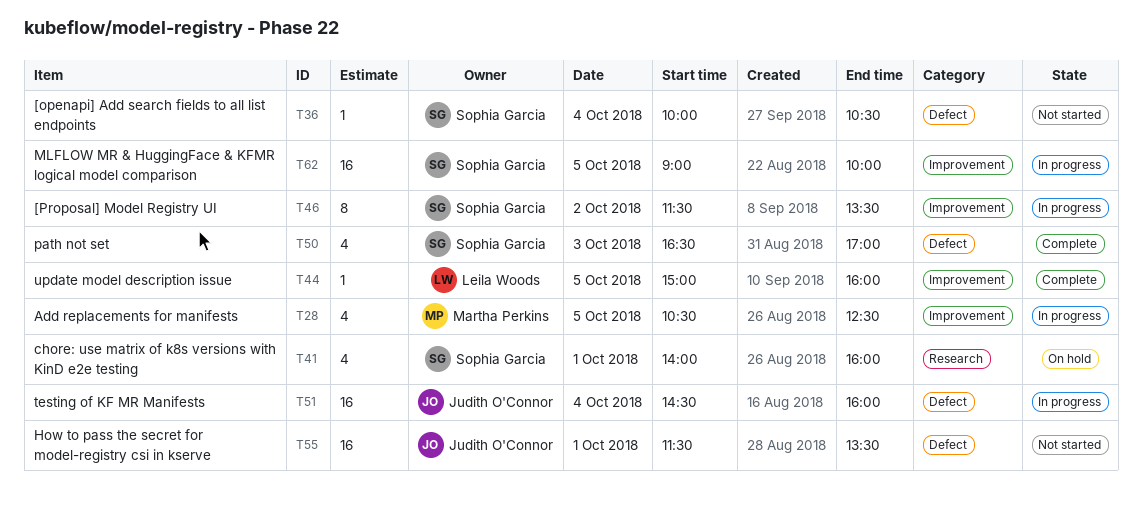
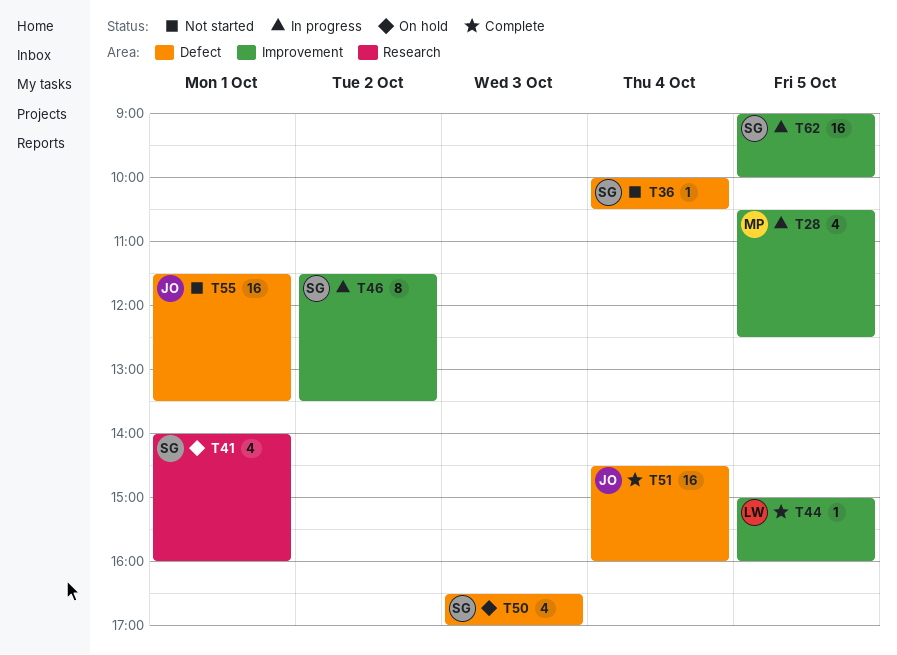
T50, status: Complete -> On hold
T51, status: In progress -> Complete

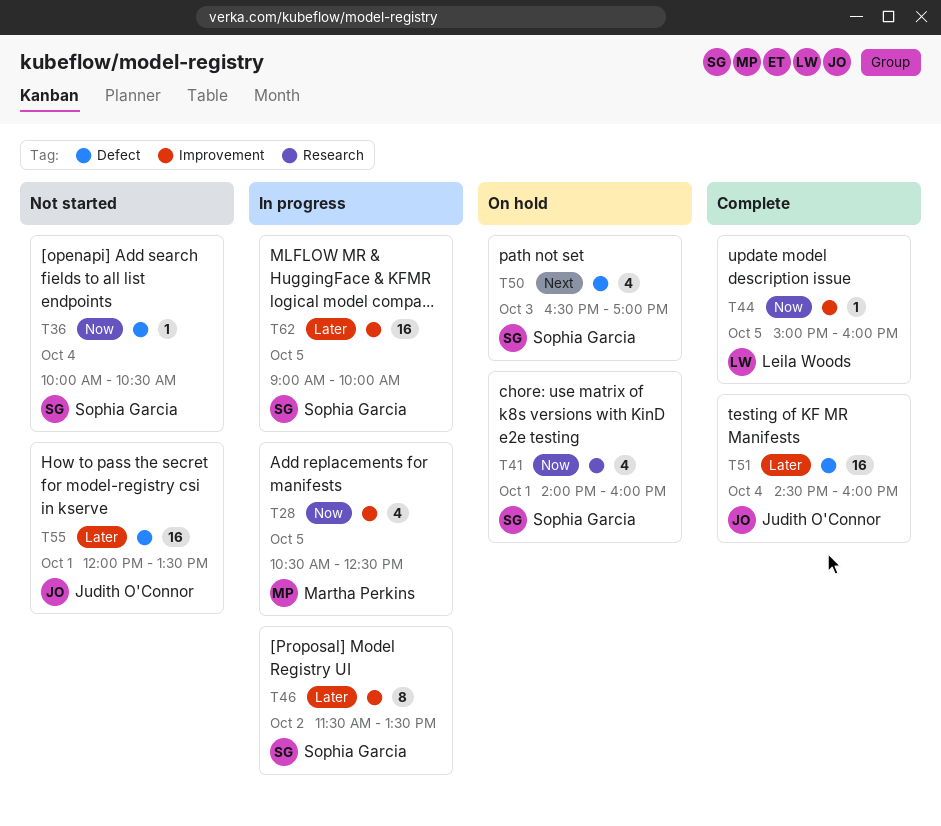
T55, begins: 11:30 -> 12:00

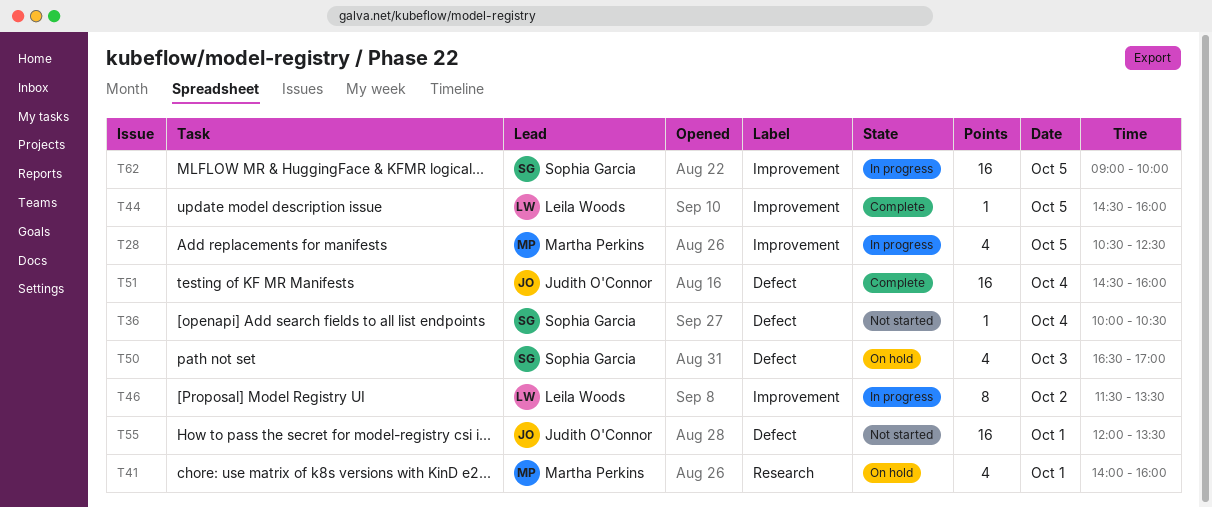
T41, owner: Sophia Garcia -> Martha Perkins
T44, begins: 15:00 -> 14:30
T46, owner: Sophia Garcia -> Leila Woods

